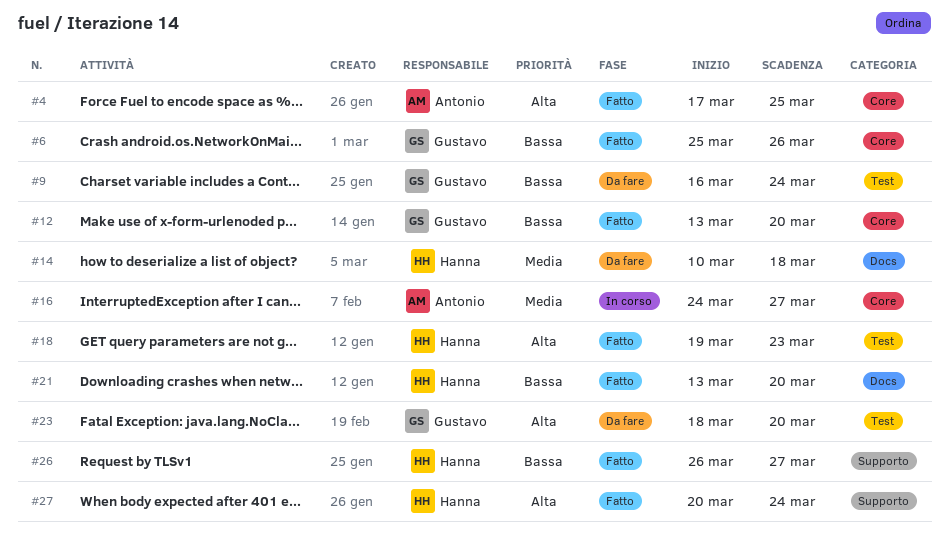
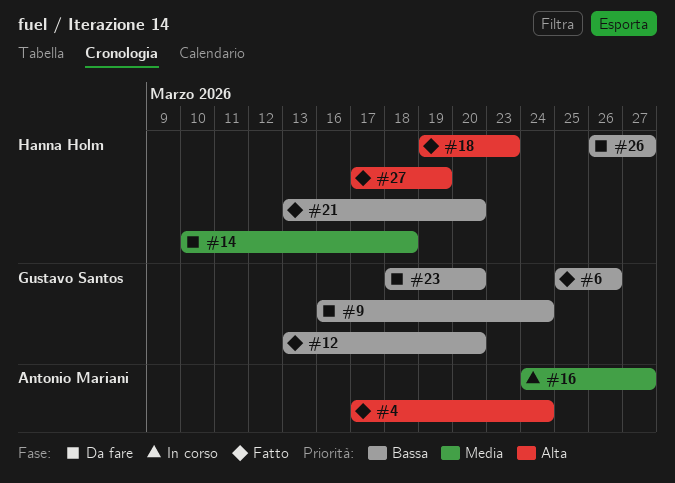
#4, due: Mar 25 -> Mar 24
#23, priority: Alta -> Bassa
#26, status: Fatto -> Da fare
#27, start: Mar 20 -> Mar 17
#27, due: Mar 24 -> Mar 19

